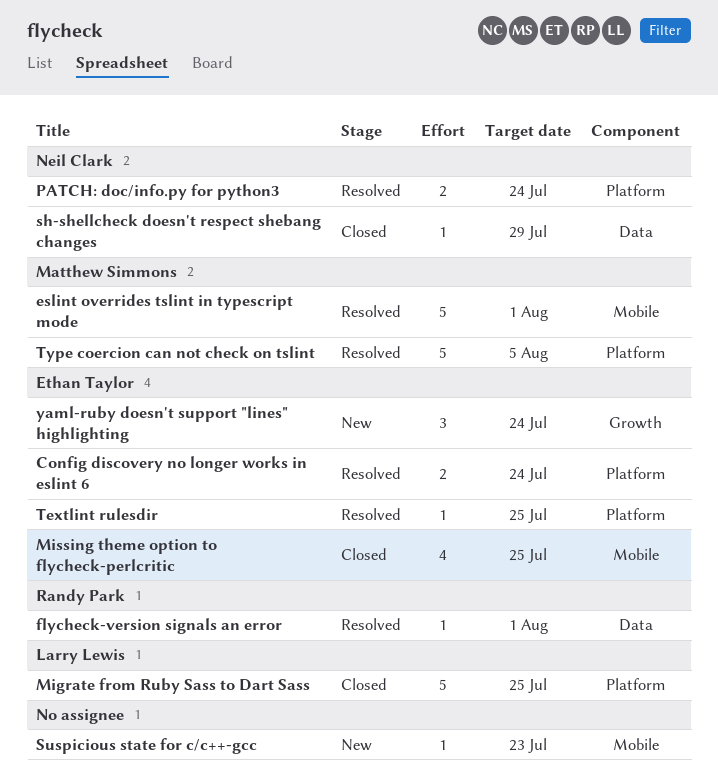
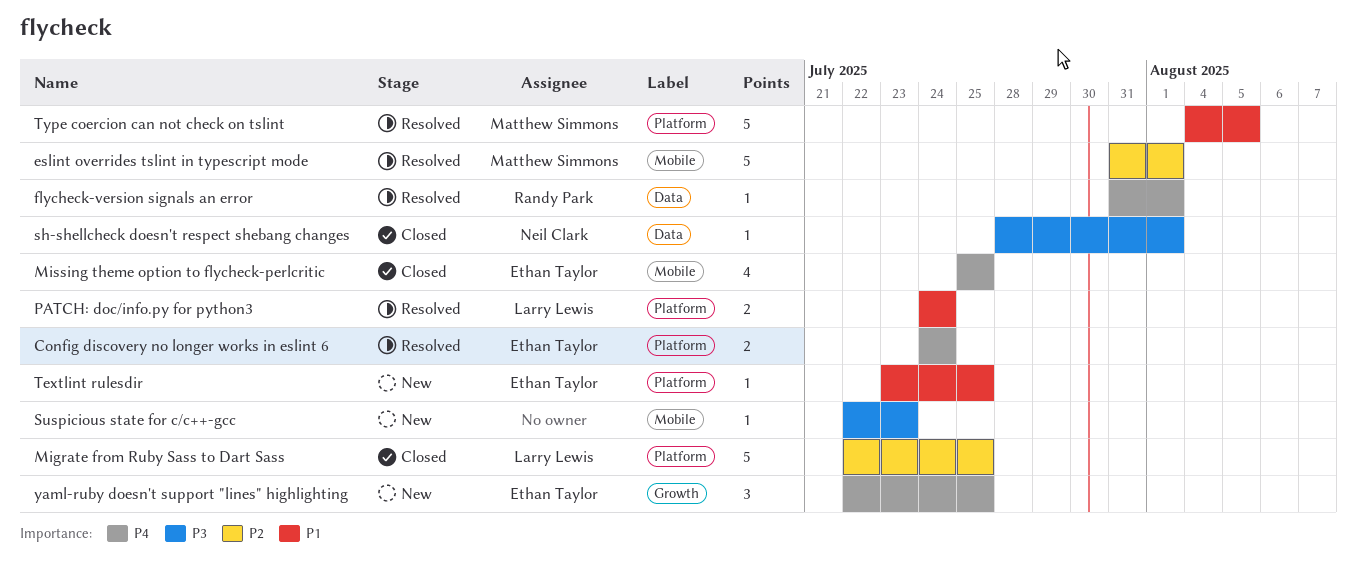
PATCH: doc/info.py for python3, owner: Neil Clark -> Larry Lewis
sh-shellcheck doesn't respect shebang changes, due: Jul 29 -> Aug 1
Textlint rulesdir, status: Resolved -> New
yaml-ruby doesn't support "lines" highlighting, due: Jul 24 -> Jul 25

